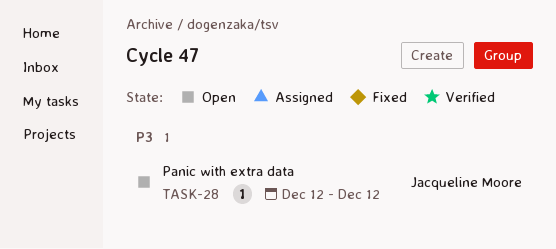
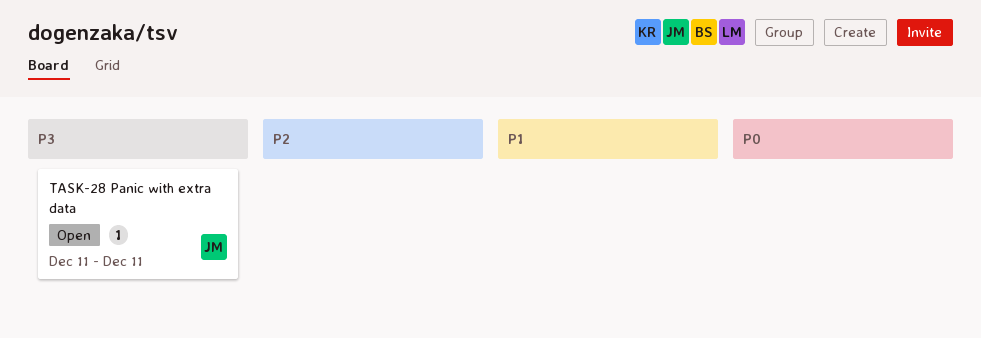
TASK-28, start: Dec 12 -> Dec 11
TASK-28, due: Dec 12 -> Dec 11

